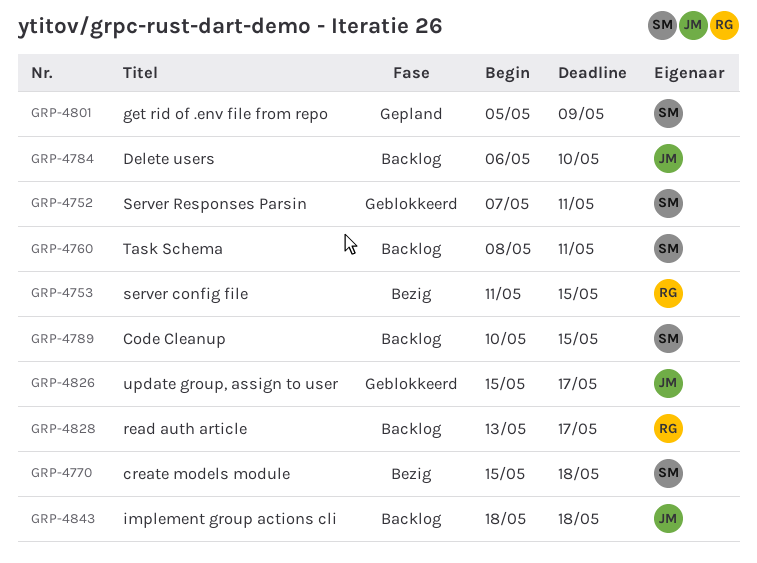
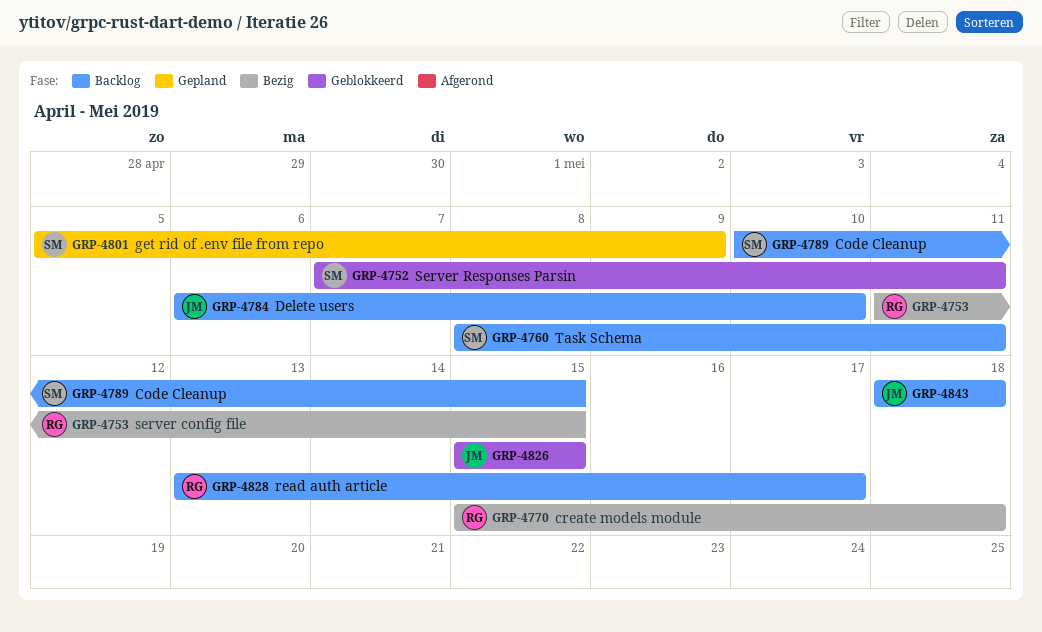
GRP-4770, owner: SM -> RG
GRP-4826, due: May 17 -> May 15

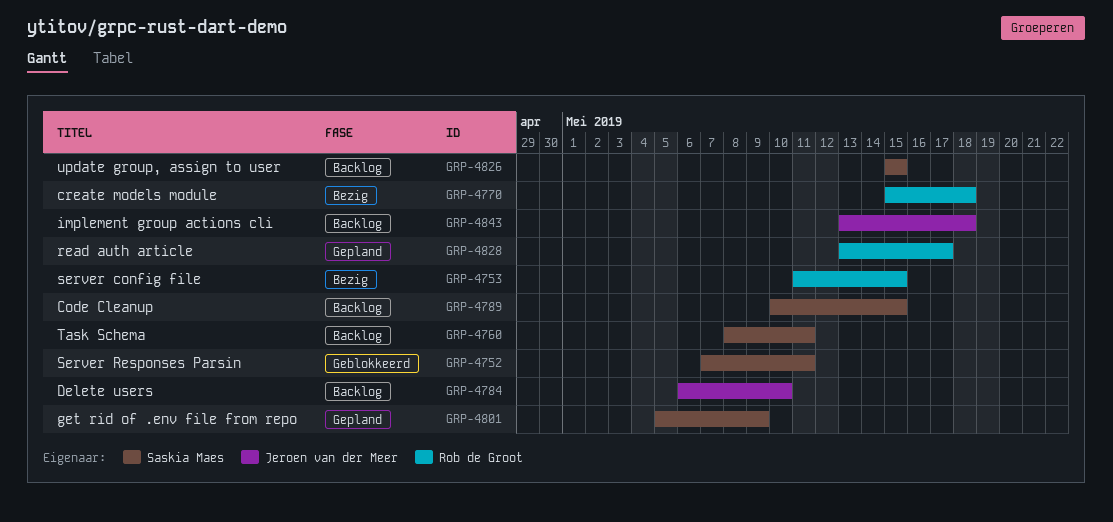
GRP-4826, status: Geblokkeerd -> Backlog
GRP-4826, owner: Jeroen van der Meer -> Saskia Maes
GRP-4828, status: Backlog -> Gepland
GRP-4843, start: May 18 -> May 13

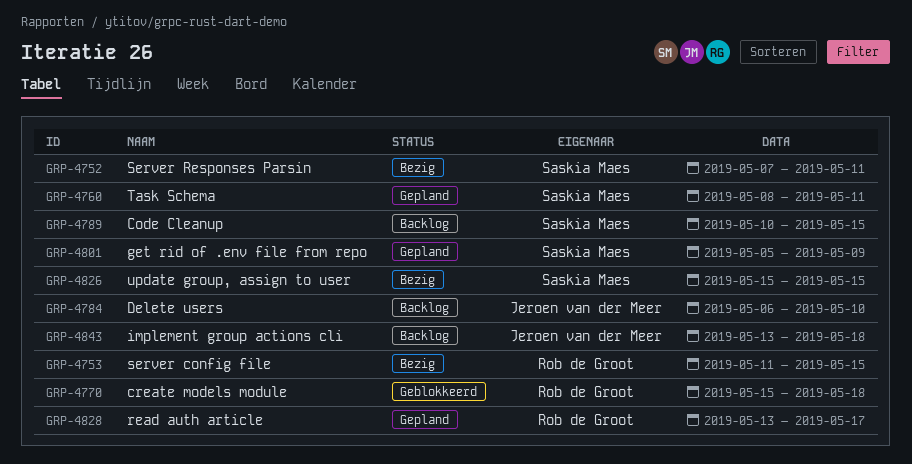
GRP-4752, status: Geblokkeerd -> Bezig
GRP-4760, status: Backlog -> Gepland
GRP-4770, status: Bezig -> Geblokkeerd
GRP-4826, status: Backlog -> Bezig

